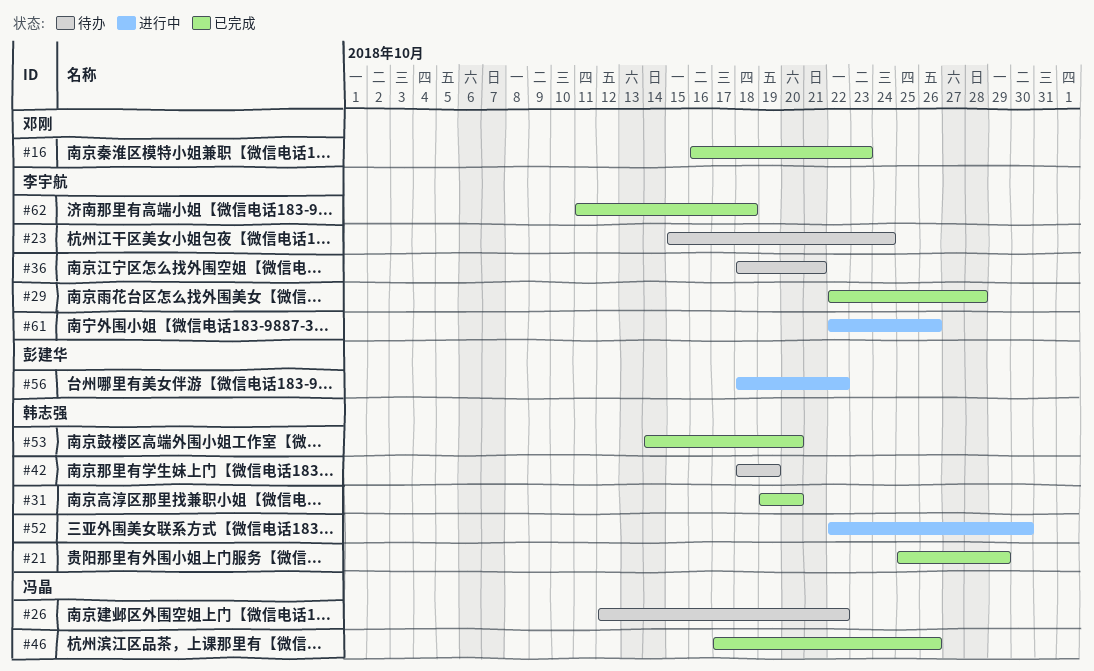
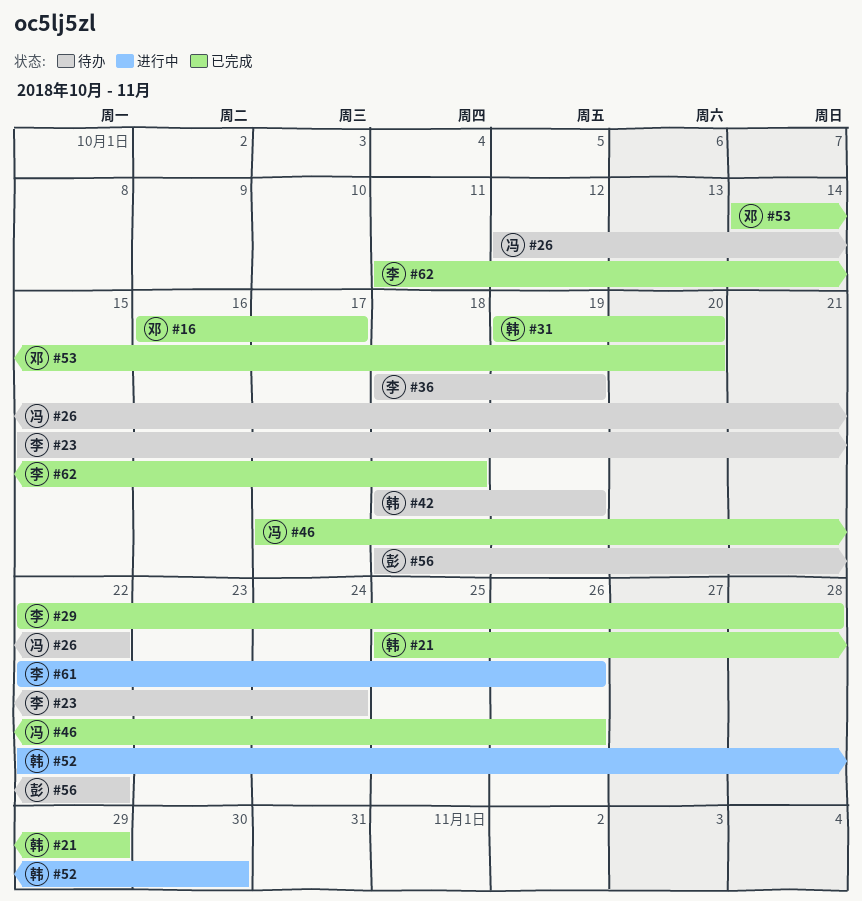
#16, due: Oct 23 -> Oct 17
#36, due: Oct 21 -> Oct 19
#53, owner: 韩志强 -> 邓刚
#56, status: 进行中 -> 待办

